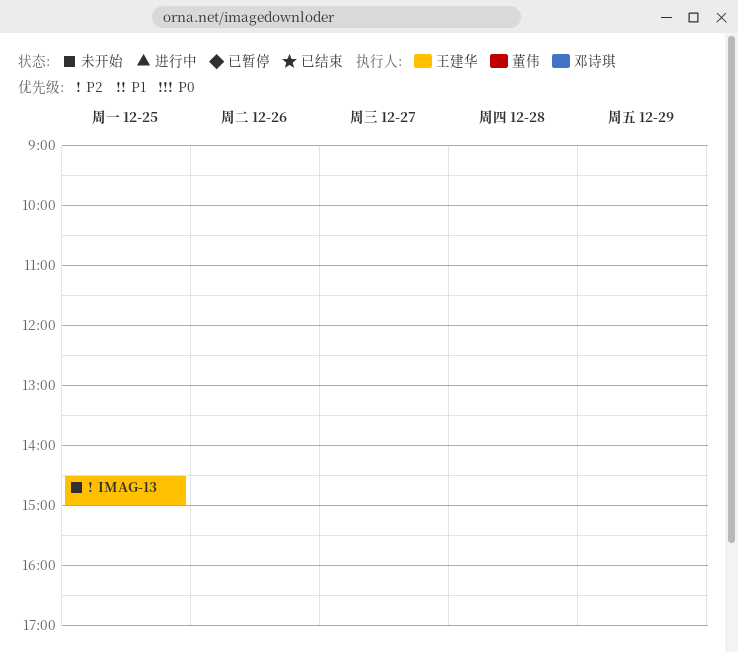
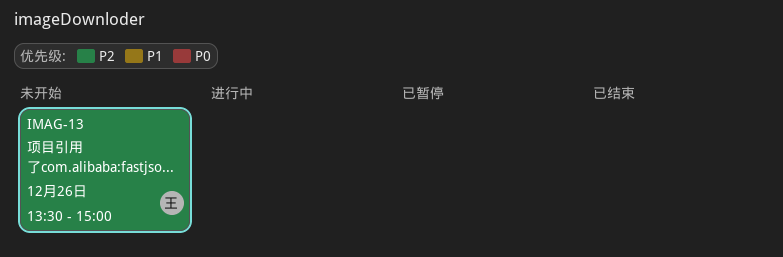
IMAG-13, day: Dec 25 -> Dec 26
IMAG-13, begins: 14:30 -> 13:30

